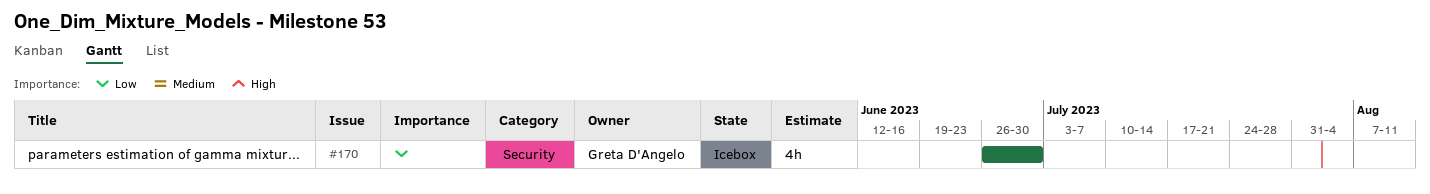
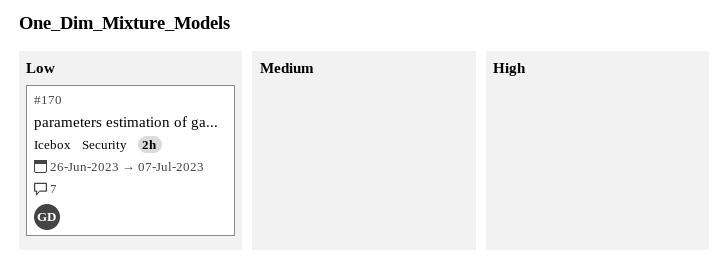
#170, estimate: 4h -> 2h
#170, due: Jun 30 -> Jul 7

